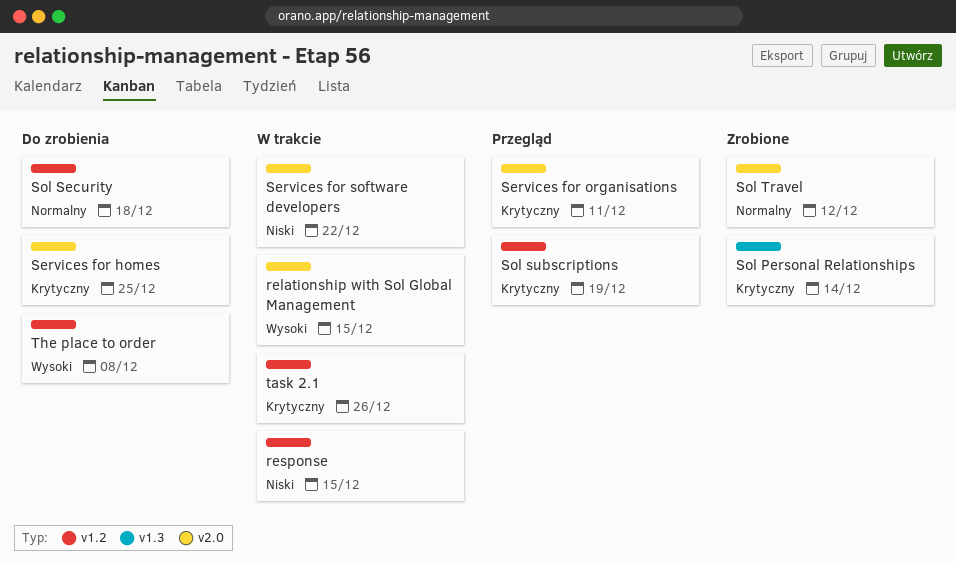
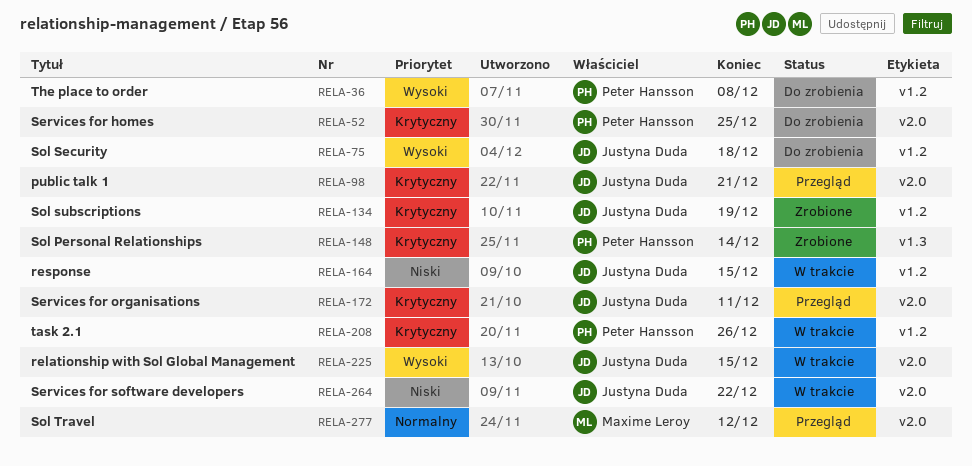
public talk 1: none -> present
Sol Security, priority: Normalny -> Wysoki
Sol subscriptions, status: Przegląd -> Zrobione
Sol Travel, status: Zrobione -> Przegląd

